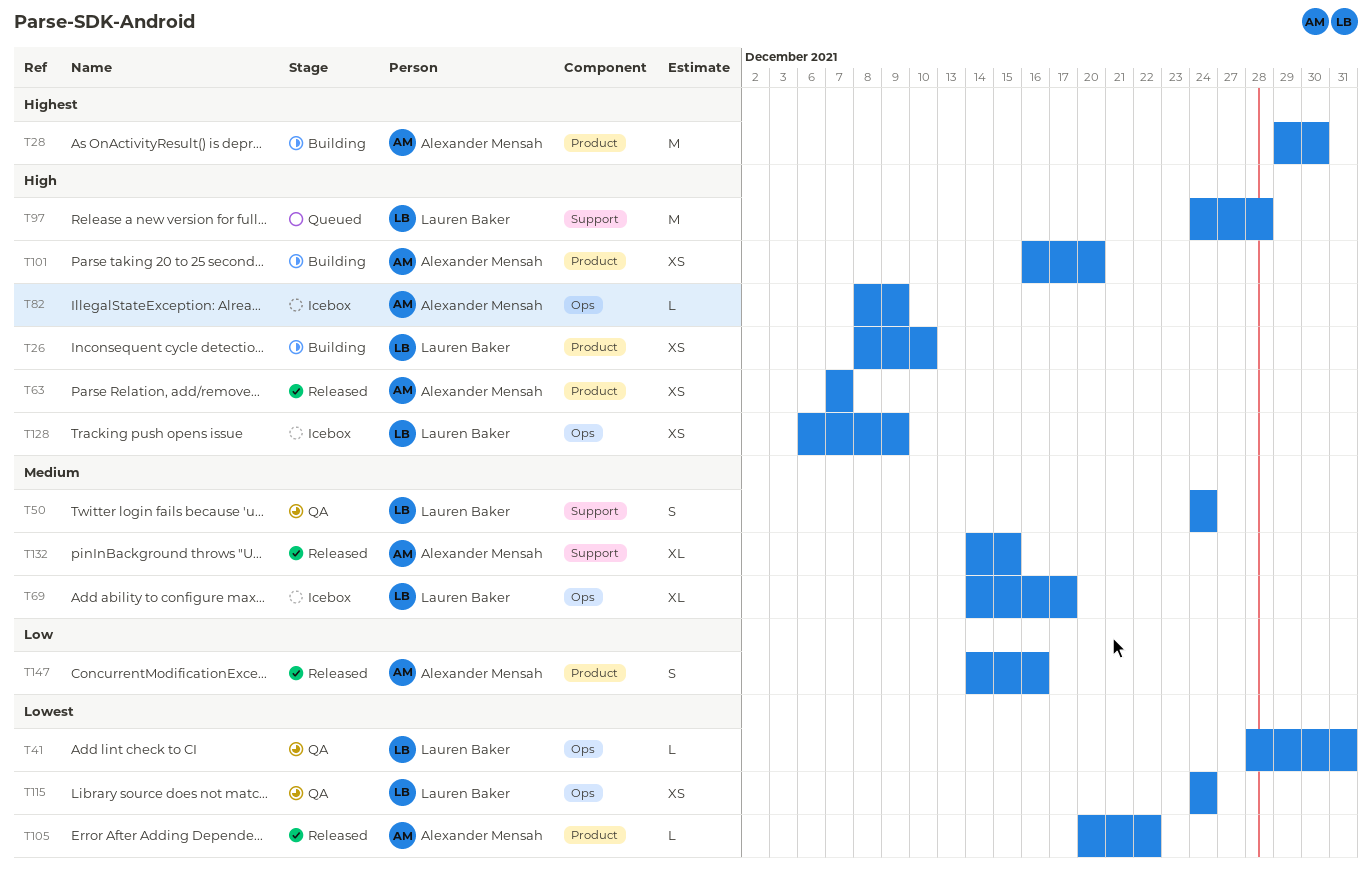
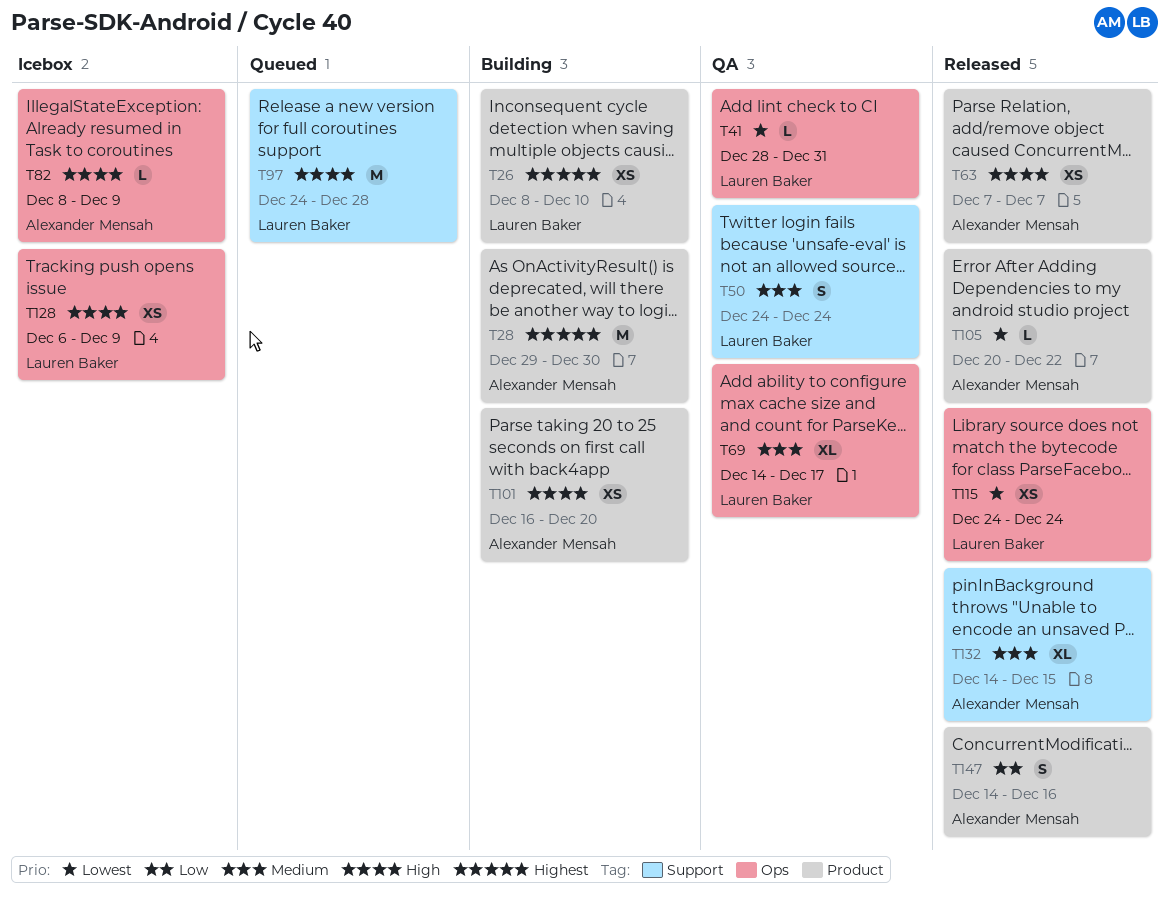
T26, priority: High -> Highest
T69, status: Icebox -> QA
T115, status: QA -> Released

